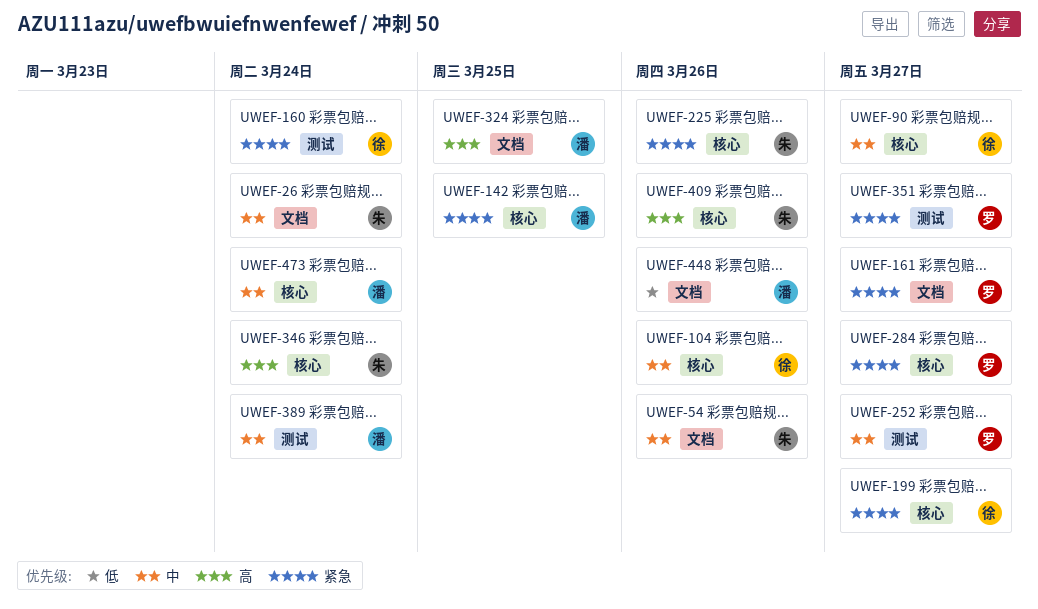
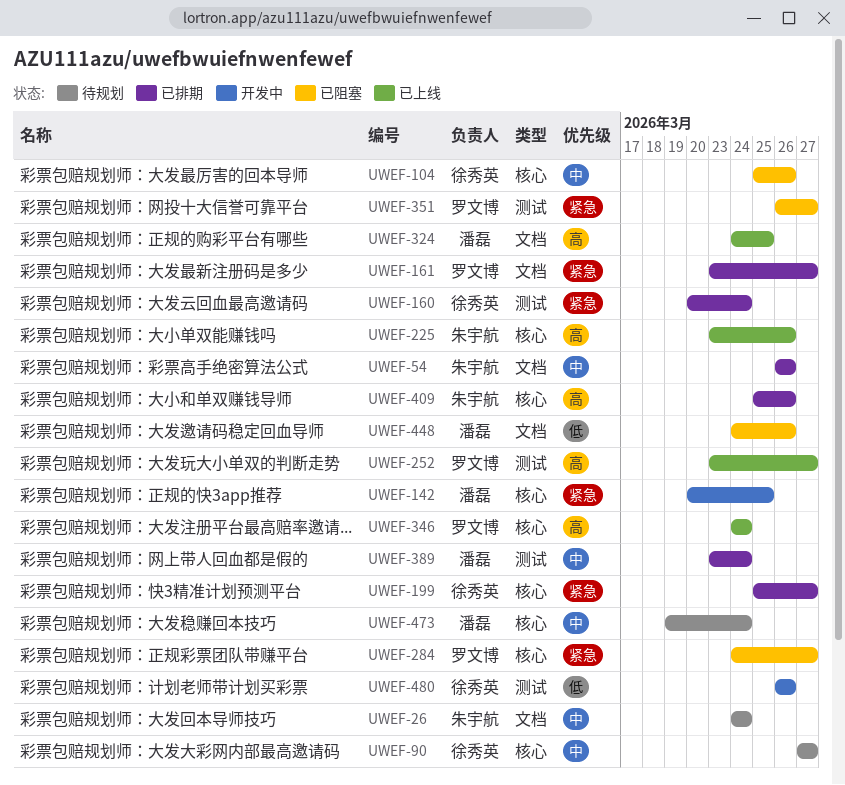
UWEF-225, priority: 紧急 -> 高
UWEF-252, priority: 中 -> 高
UWEF-346, owner: 朱宇航 -> 罗文博
UWEF-480: none -> present

